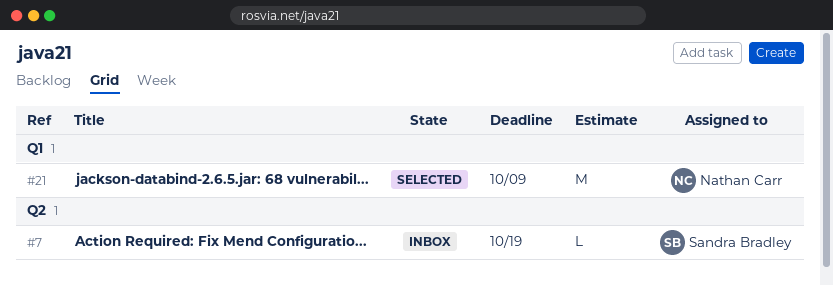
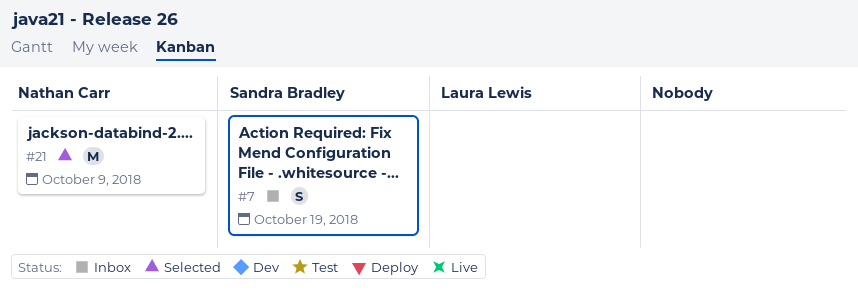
#7, estimate: L -> S

